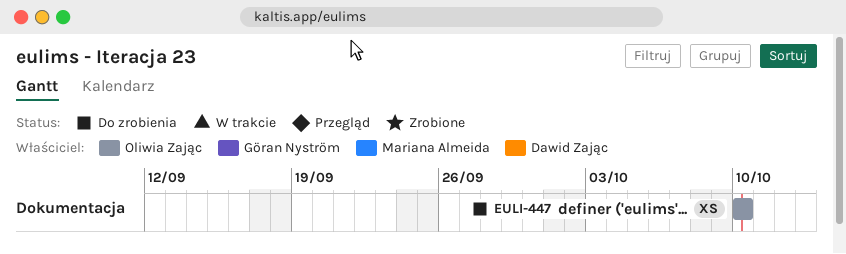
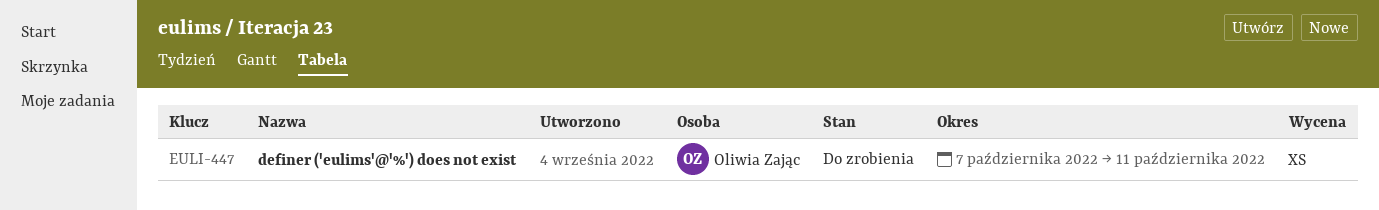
EULI-447, start: Oct 10 -> Oct 7
EULI-447, due: Oct 10 -> Oct 11

